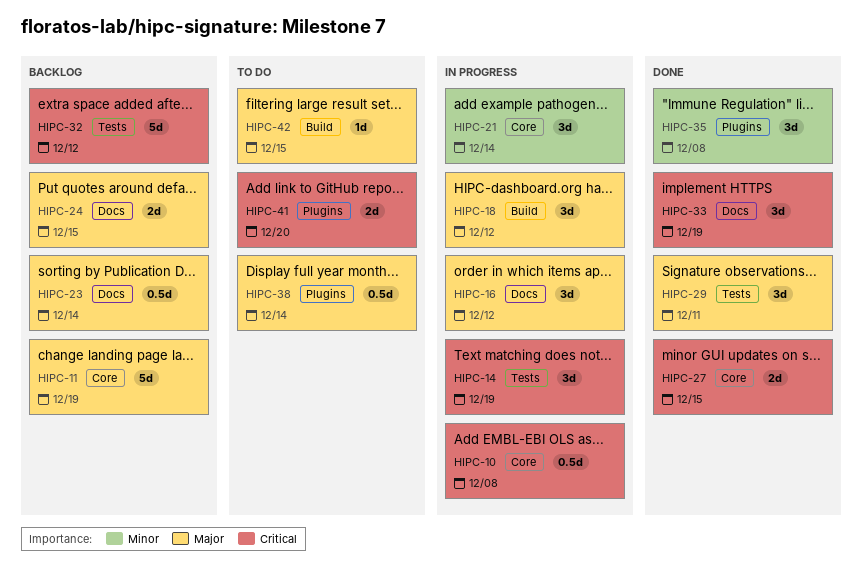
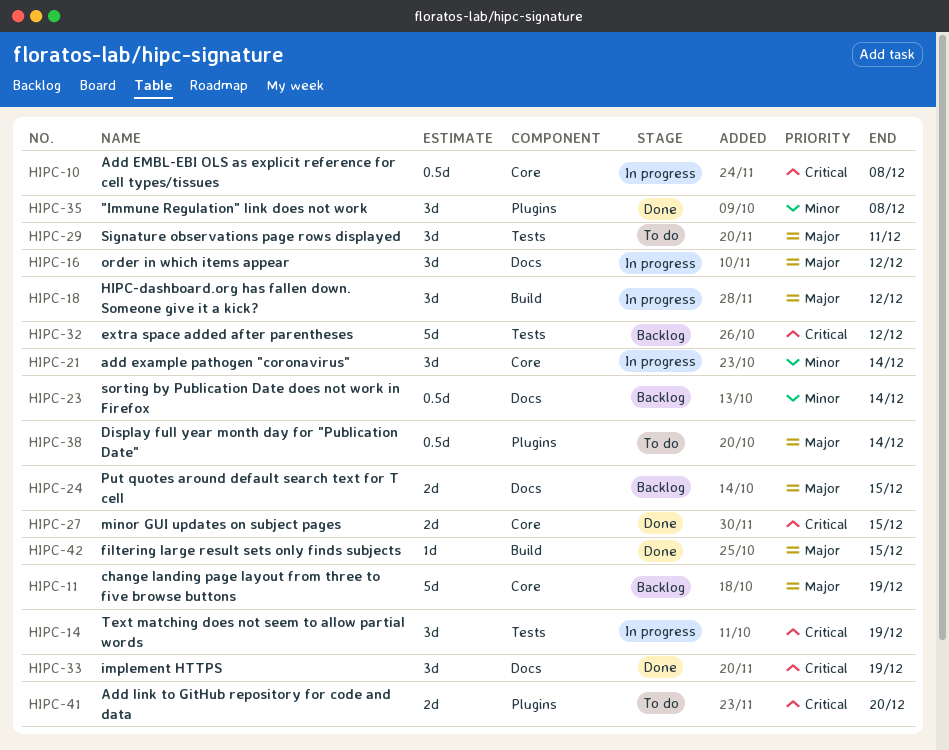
HIPC-23, priority: Major -> Minor
HIPC-29, status: Done -> To do
HIPC-42, status: To do -> Done

